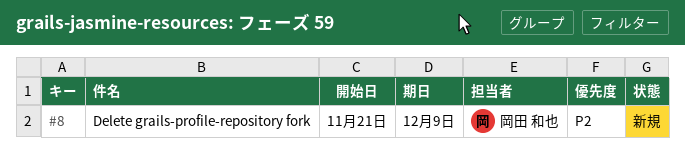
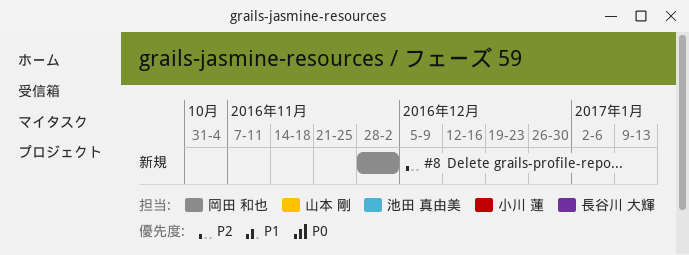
#8, start: Nov 21 -> Nov 28
#8, due: Dec 9 -> Dec 2

